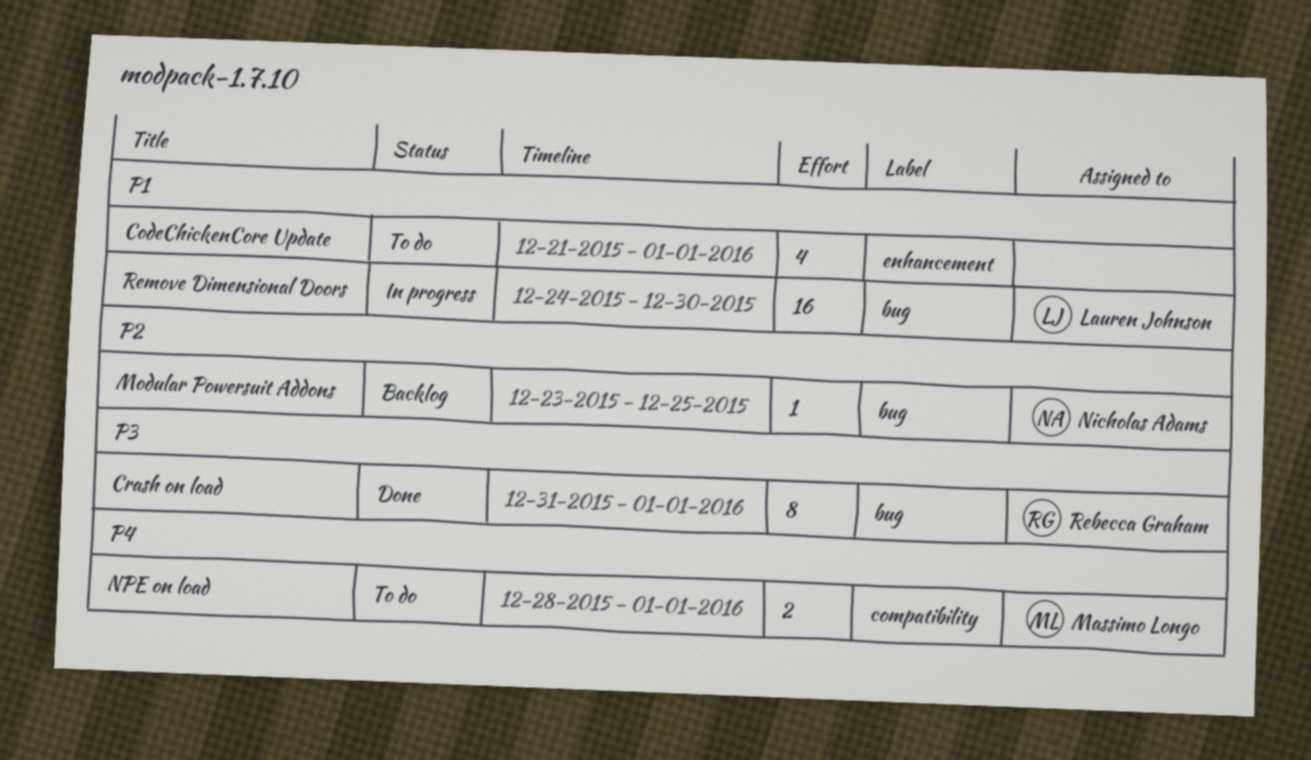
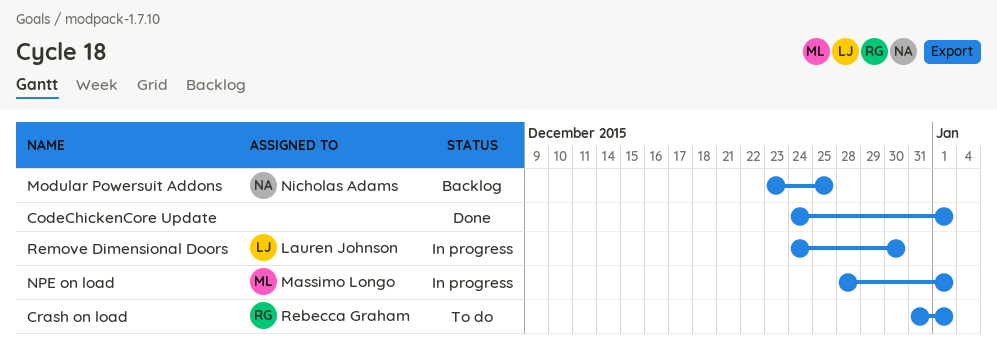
CodeChickenCore Update, status: To do -> Done
CodeChickenCore Update, start: Dec 21 -> Dec 24
Crash on load, status: Done -> To do
NPE on load, status: To do -> In progress

